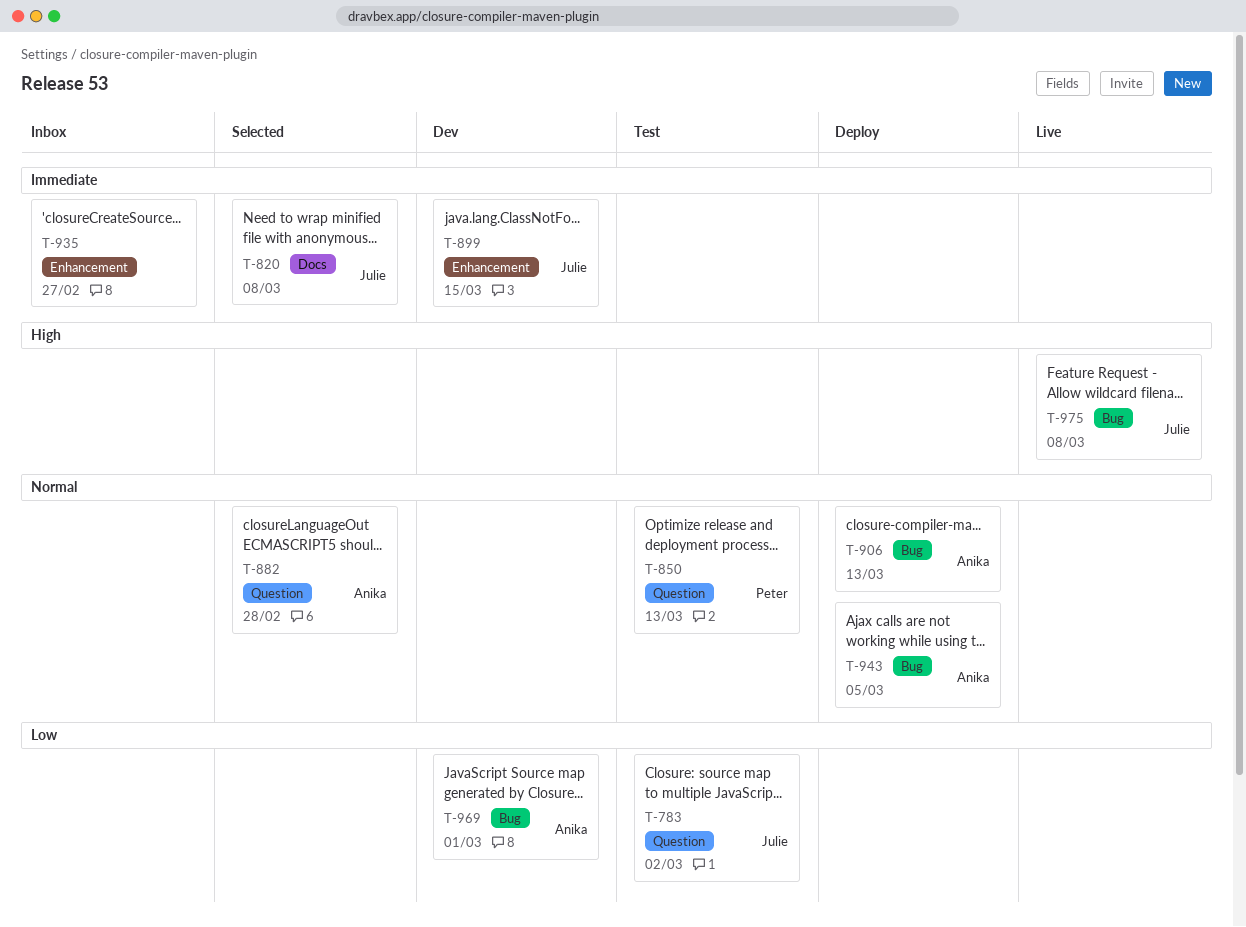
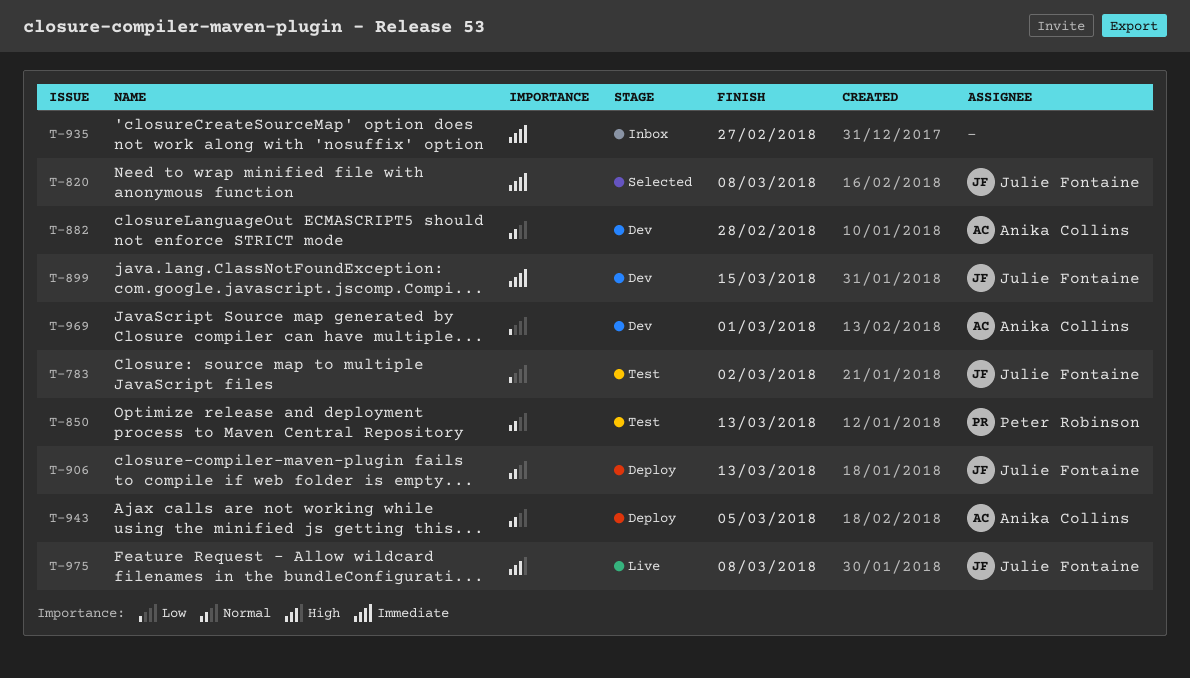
T-882, status: Selected -> Dev
T-906, owner: Anika Collins -> Julie Fontaine

